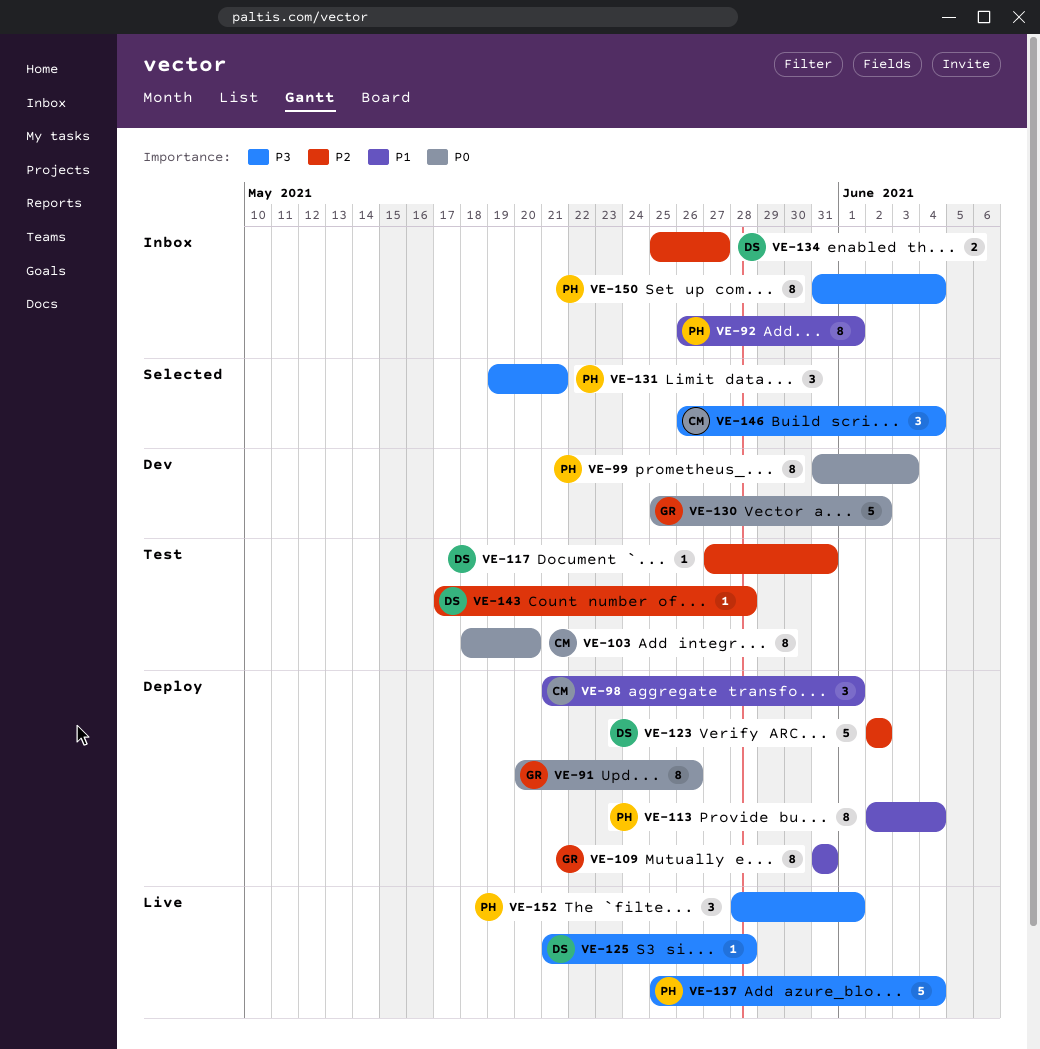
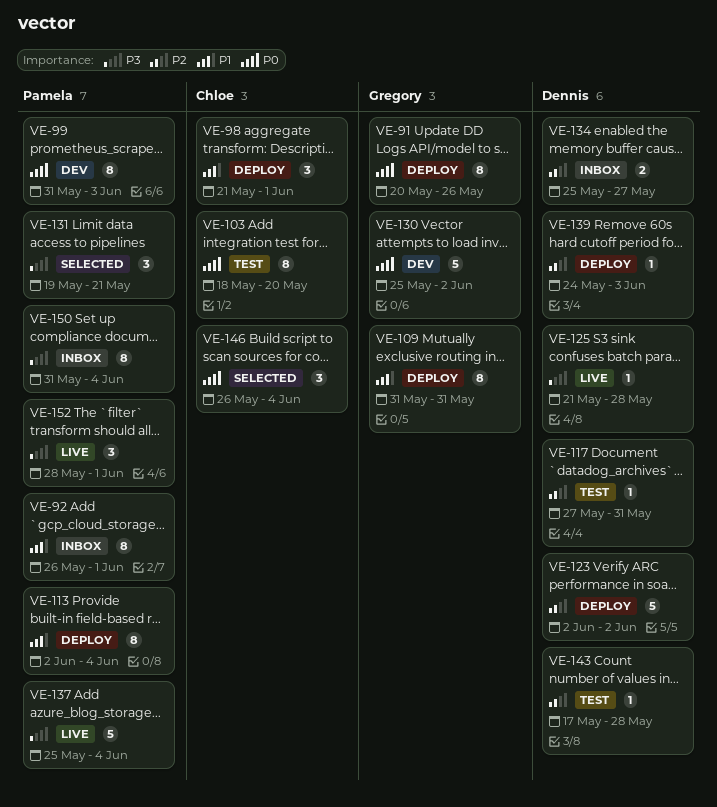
VE-139: none -> present
VE-146, priority: P3 -> P0

